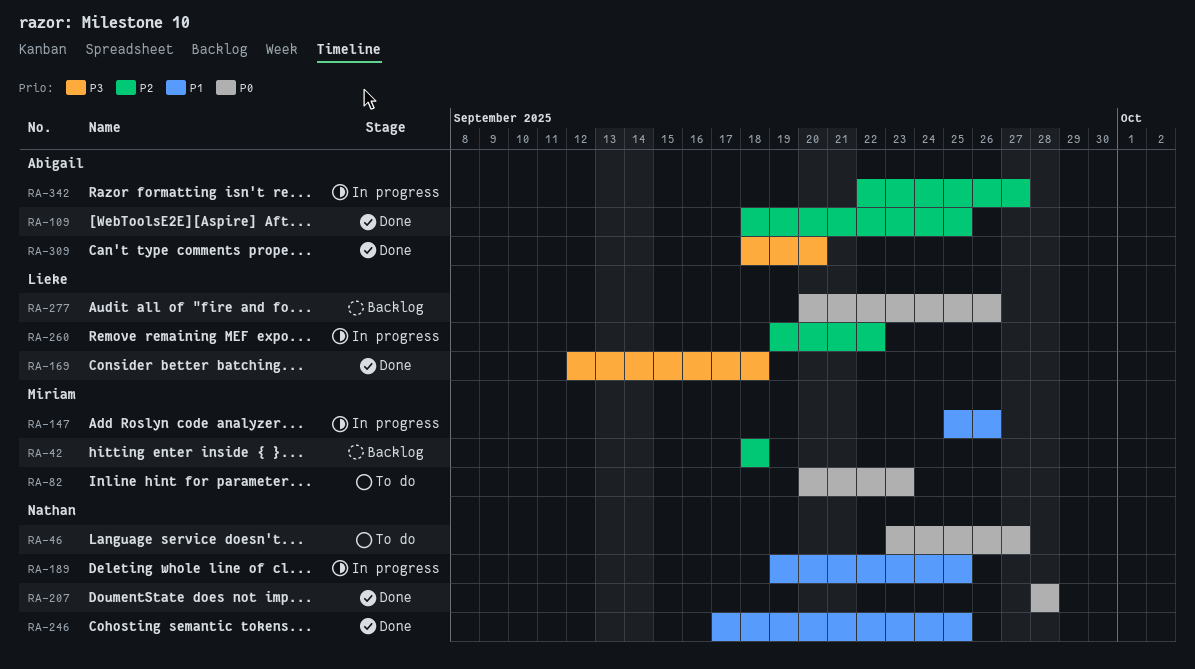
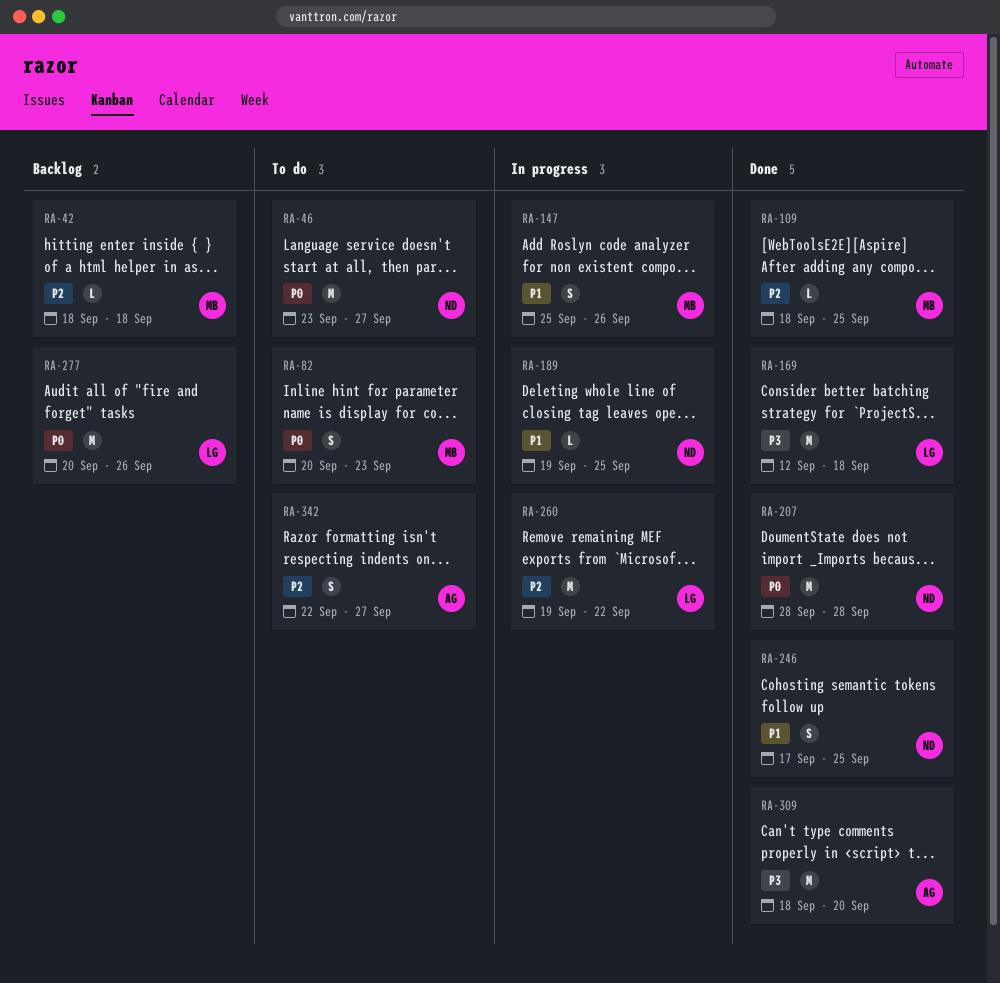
RA-109, owner: Abigail -> Miriam
RA-342, status: In progress -> To do

